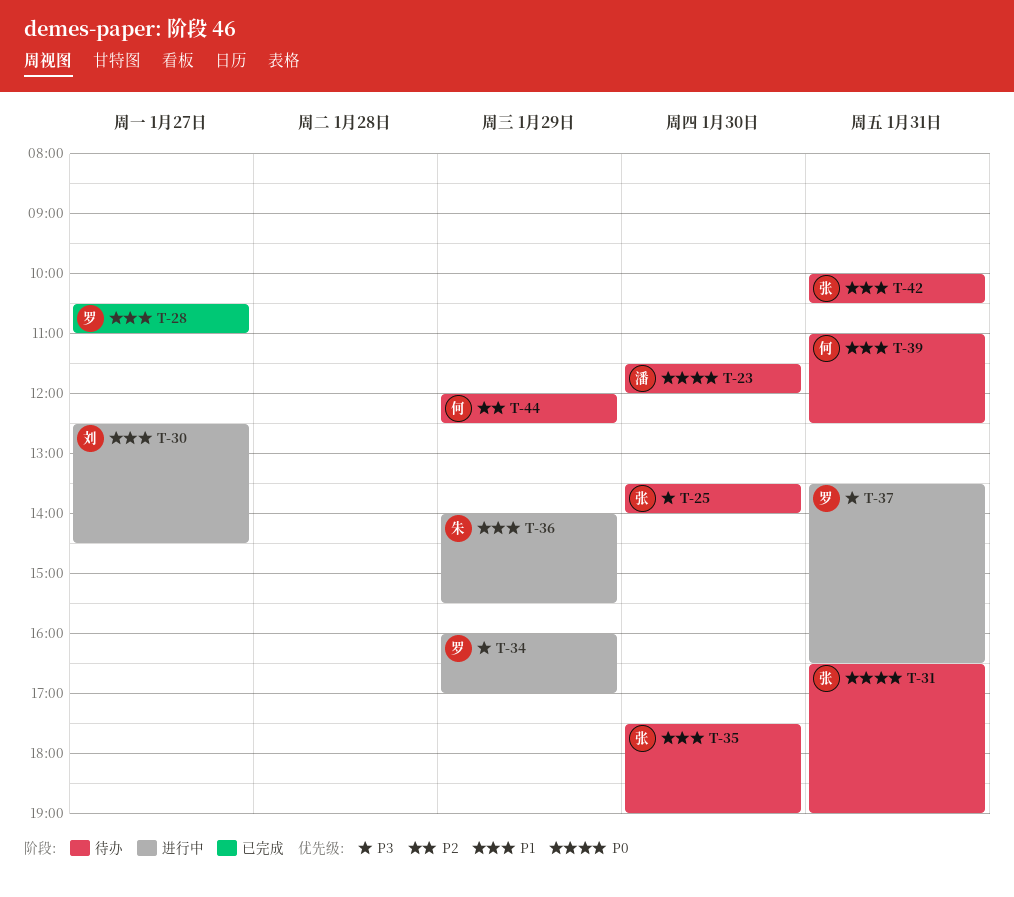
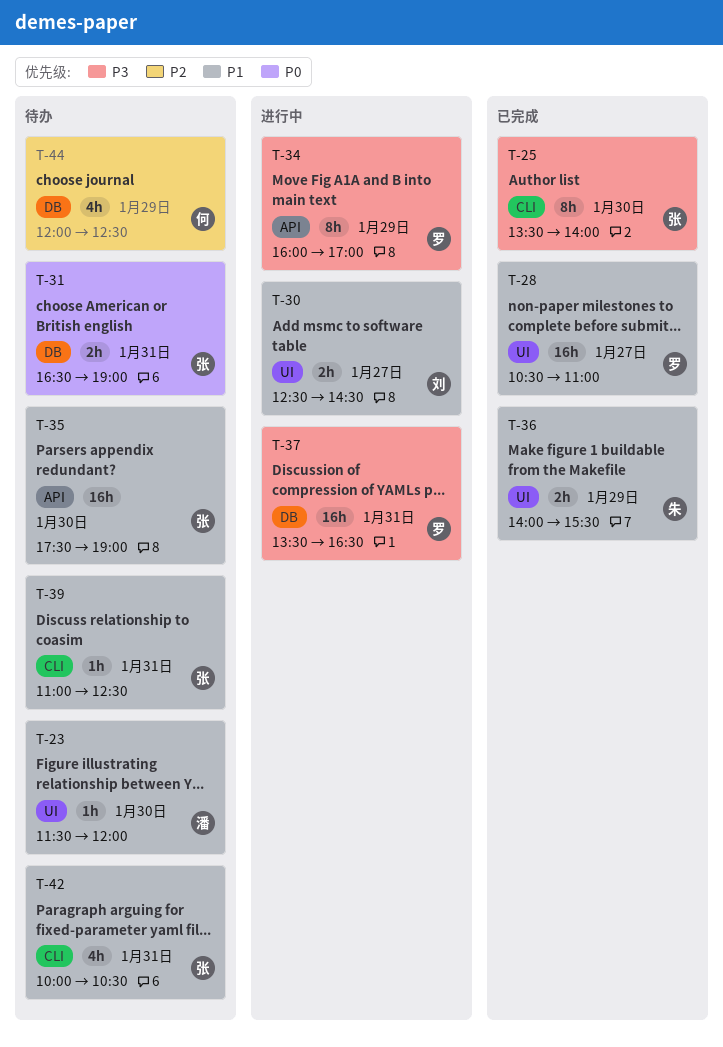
T-23, priority: P0 -> P1
T-25, status: 待办 -> 已完成
T-36, status: 进行中 -> 已完成
T-39, owner: 何 -> 张

